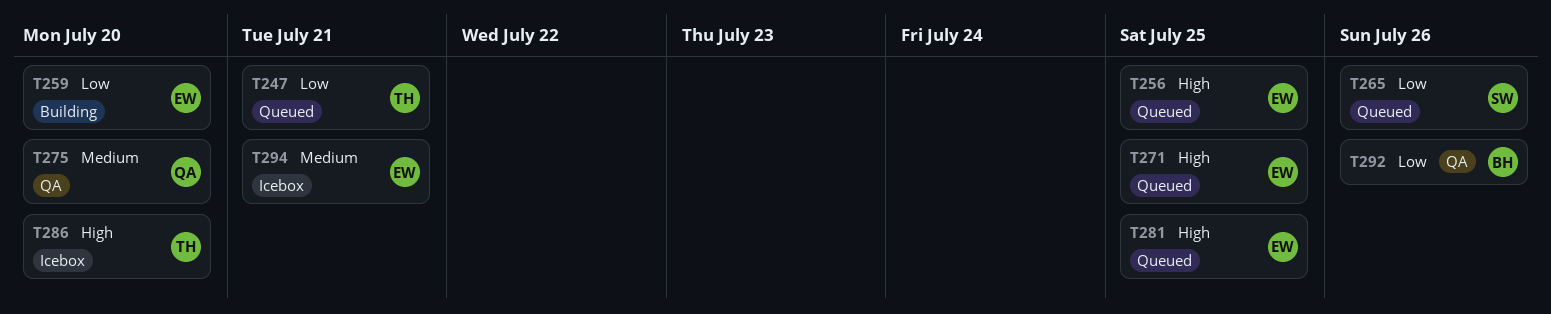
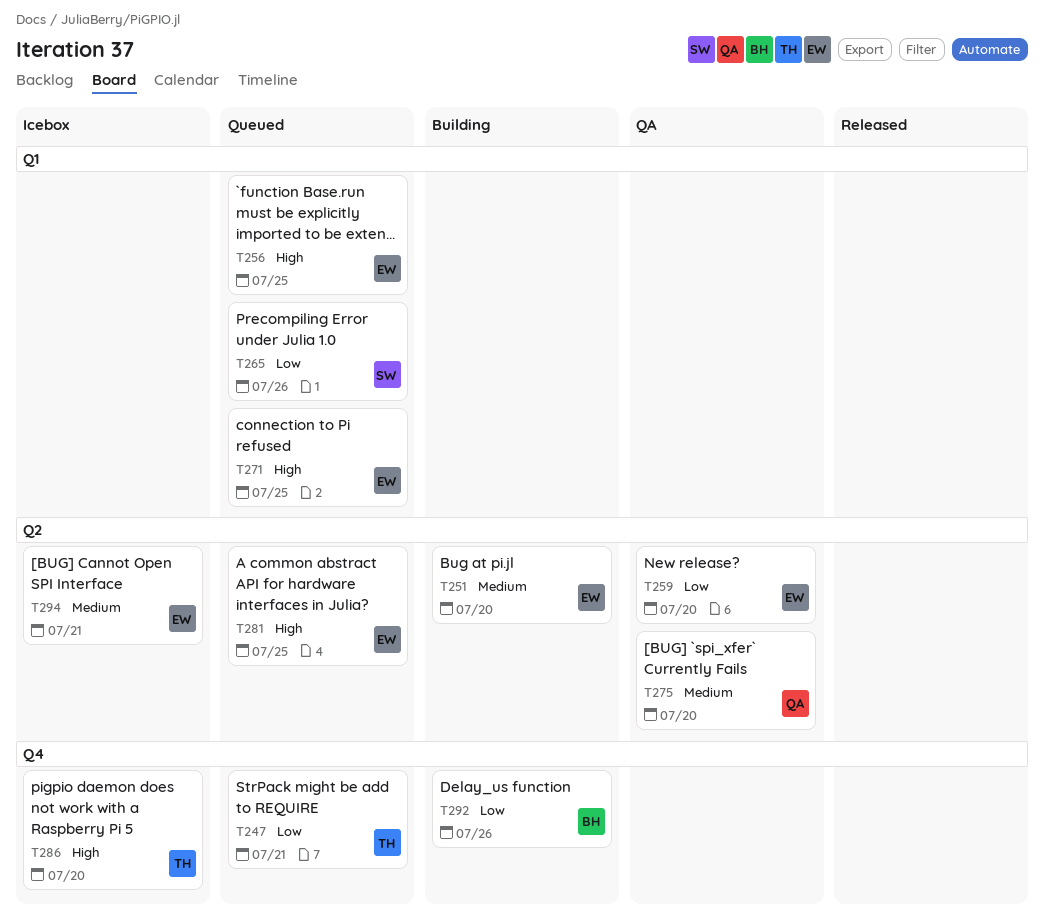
T251: none -> present
T259, status: Building -> QA
T292, status: QA -> Building

